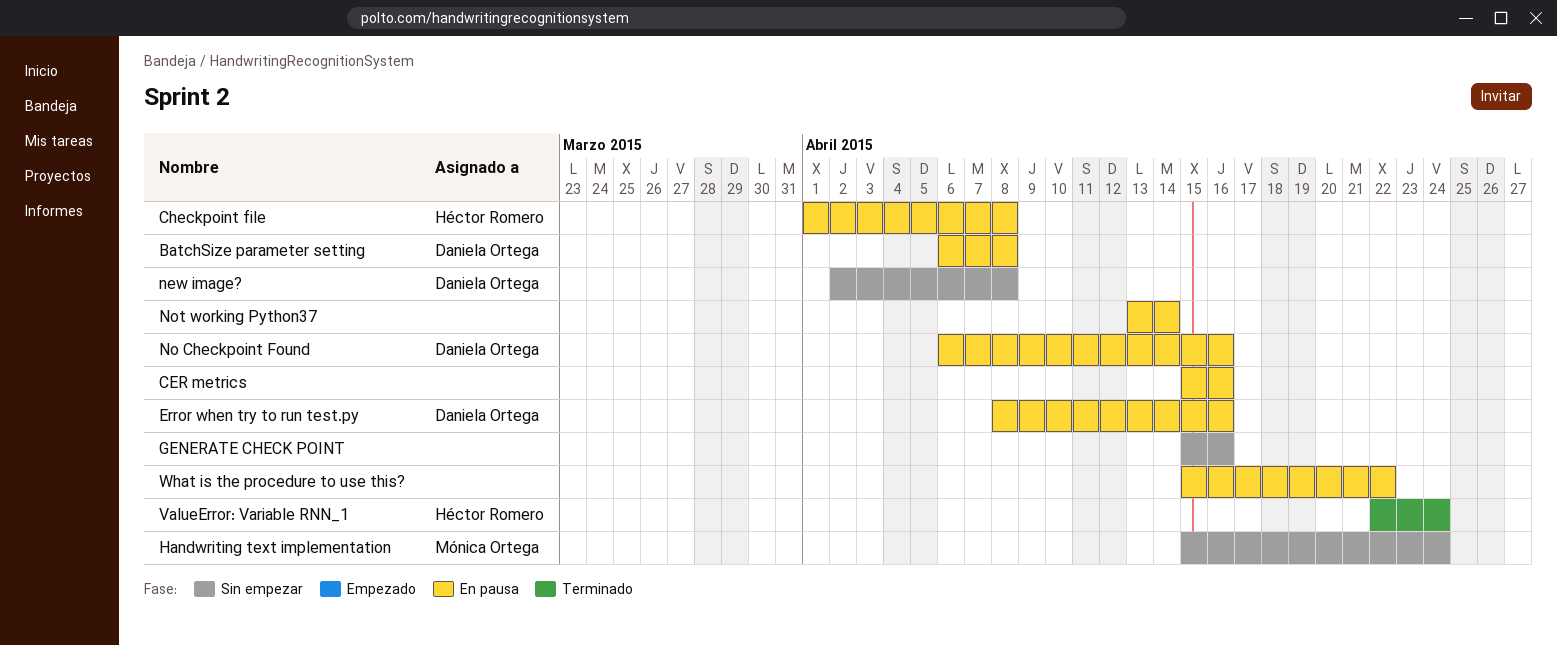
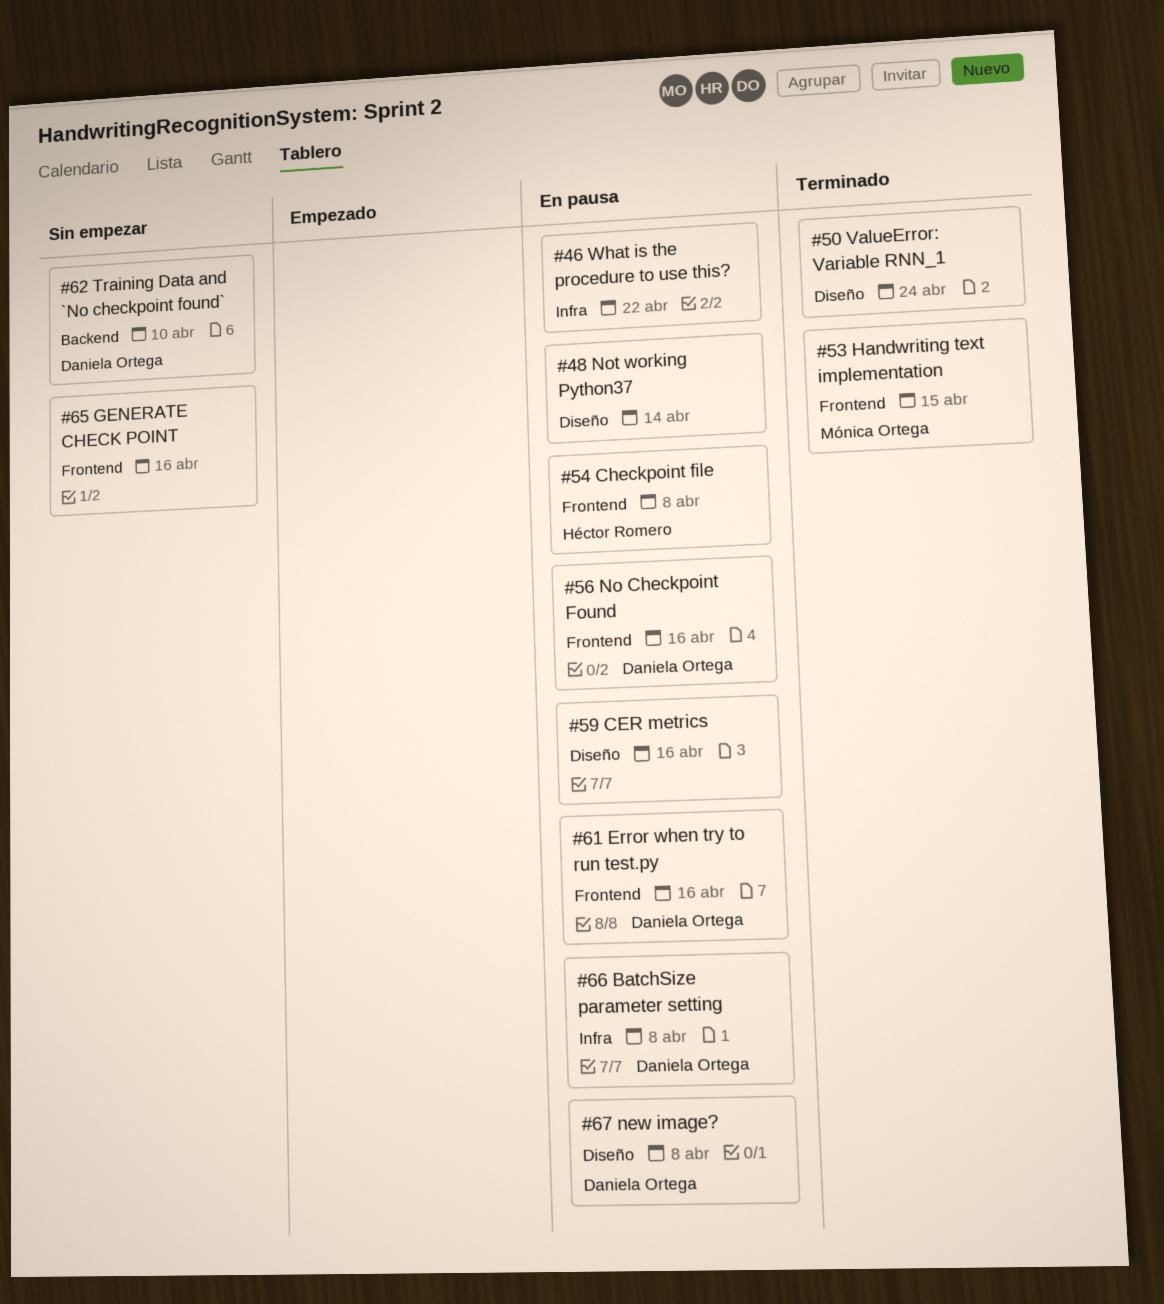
Handwriting text implementation, status: Sin empezar -> Terminado
Handwriting text implementation, due: Apr 24 -> Apr 15
new image?, status: Sin empezar -> En pausa
Training Data and `No checkpoint found`: none -> present
ValueError: Variable RNN_1, owner: Héctor Romero -> none

